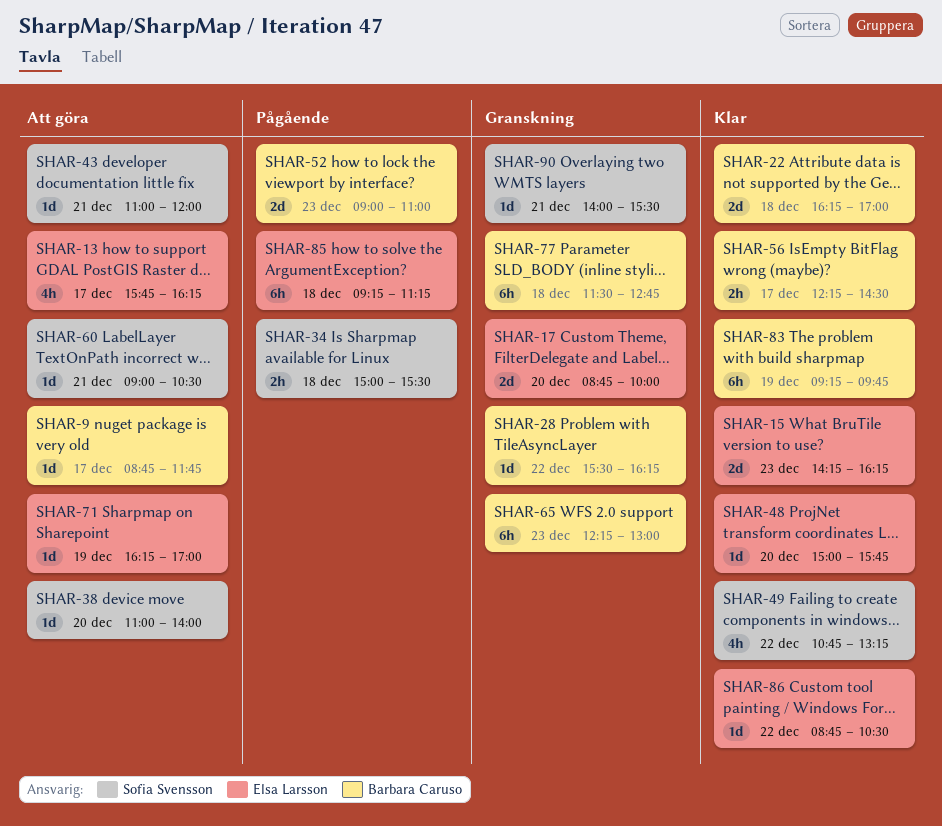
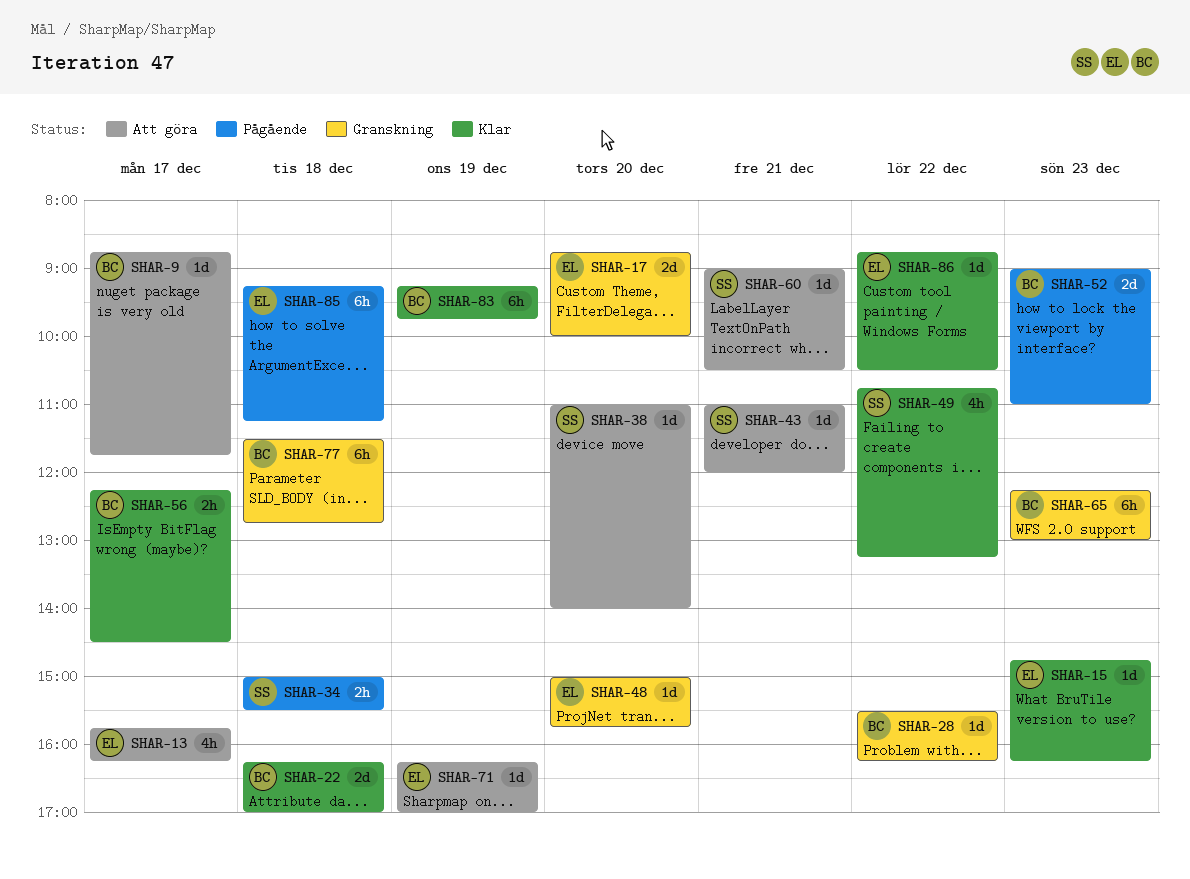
SHAR-15, estimate: 2d -> 1d
SHAR-15, begins: 14:15 -> 14:45
SHAR-48, status: Klar -> Granskning
SHAR-90: present -> none

